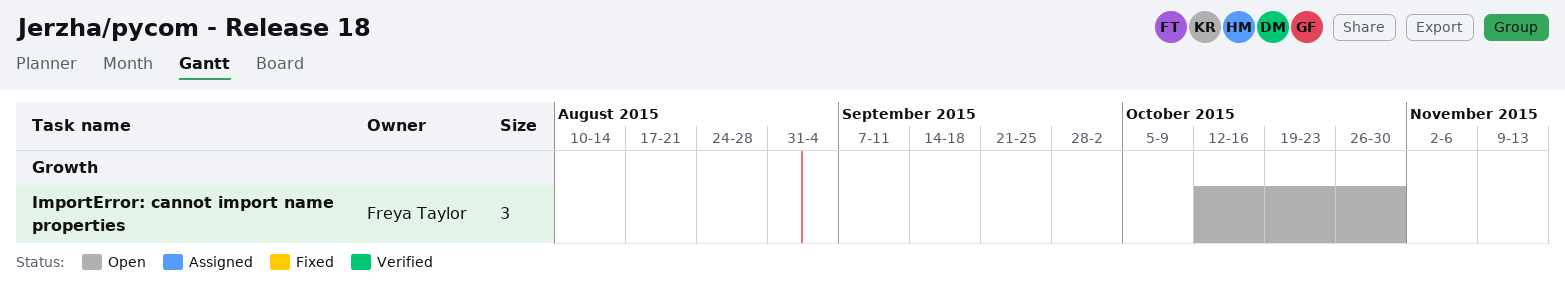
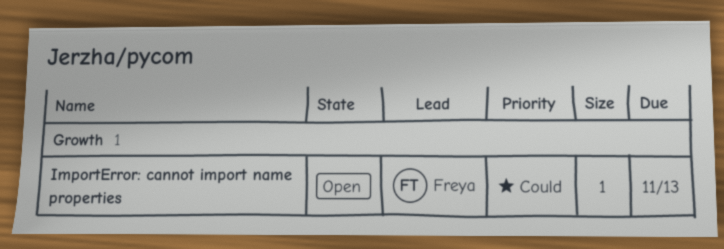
ImportError: cannot import name properties, estimate: 3 -> 1
ImportError: cannot import name properties, due: Oct 30 -> Nov 13

